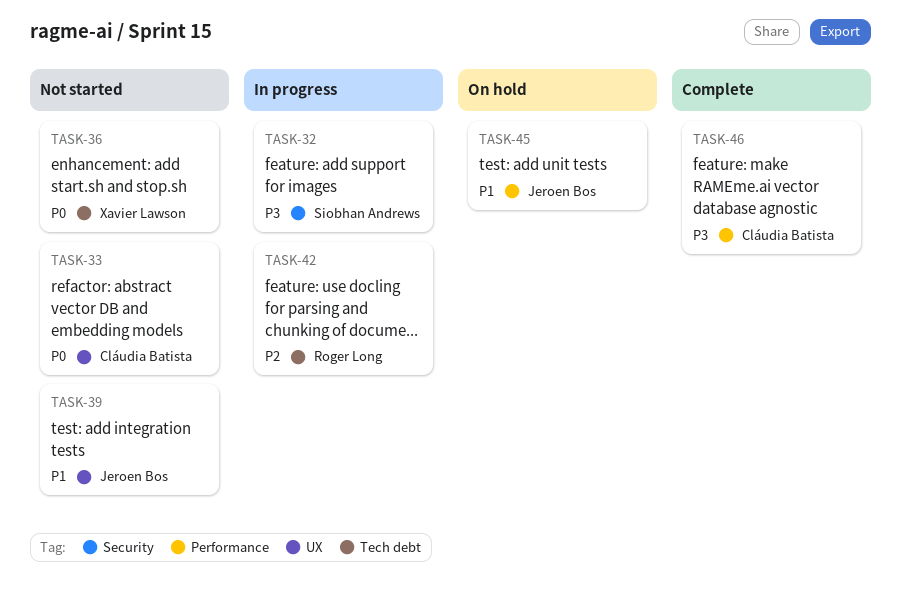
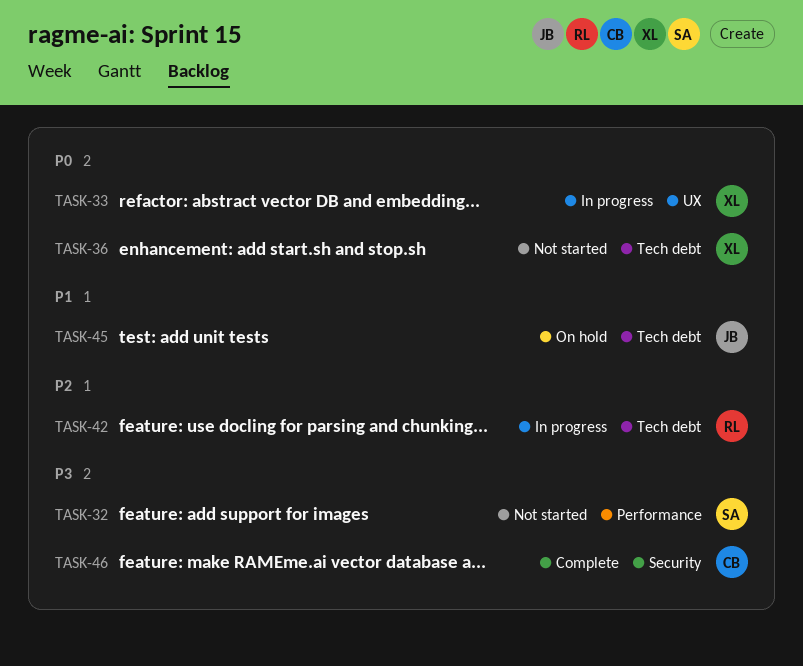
TASK-32, status: In progress -> Not started
TASK-32, label: Security -> Performance
TASK-33, status: Not started -> In progress
TASK-33, owner: Cláudia Batista -> Xavier Lawson
TASK-39: present -> none
TASK-45, label: Performance -> Tech debt
TASK-46, label: Performance -> Security

